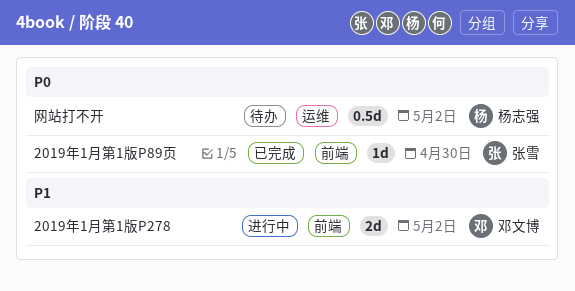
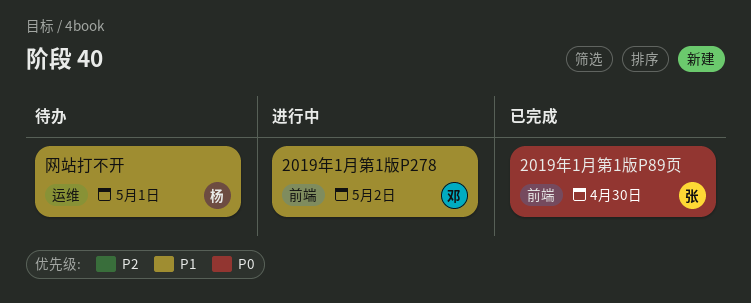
网站打不开, priority: P0 -> P1
网站打不开, due: May 2 -> May 1

